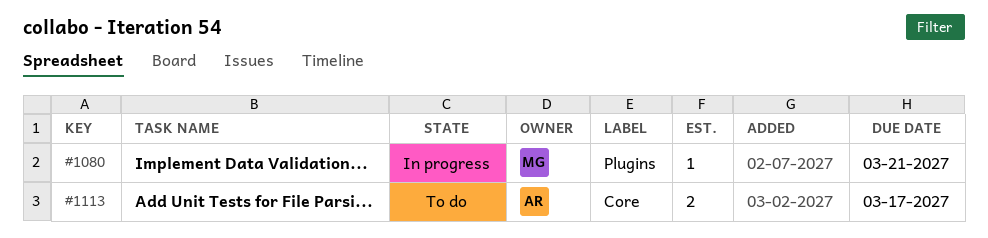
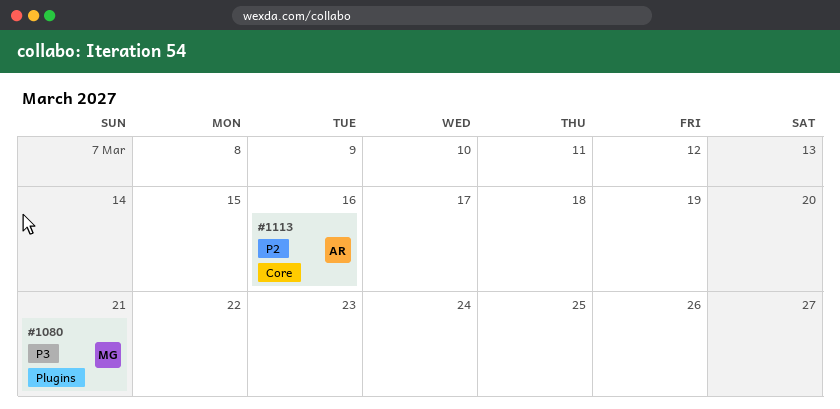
#1113, due: Mar 17 -> Mar 16

